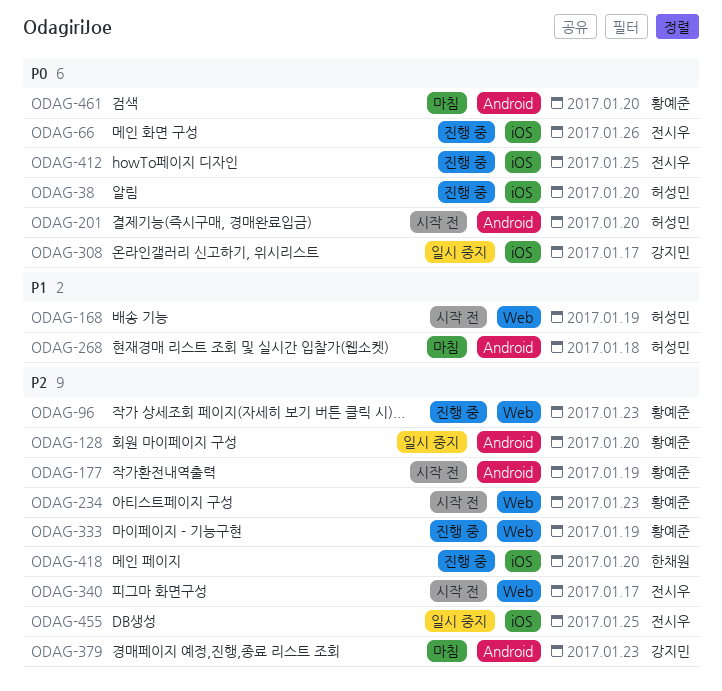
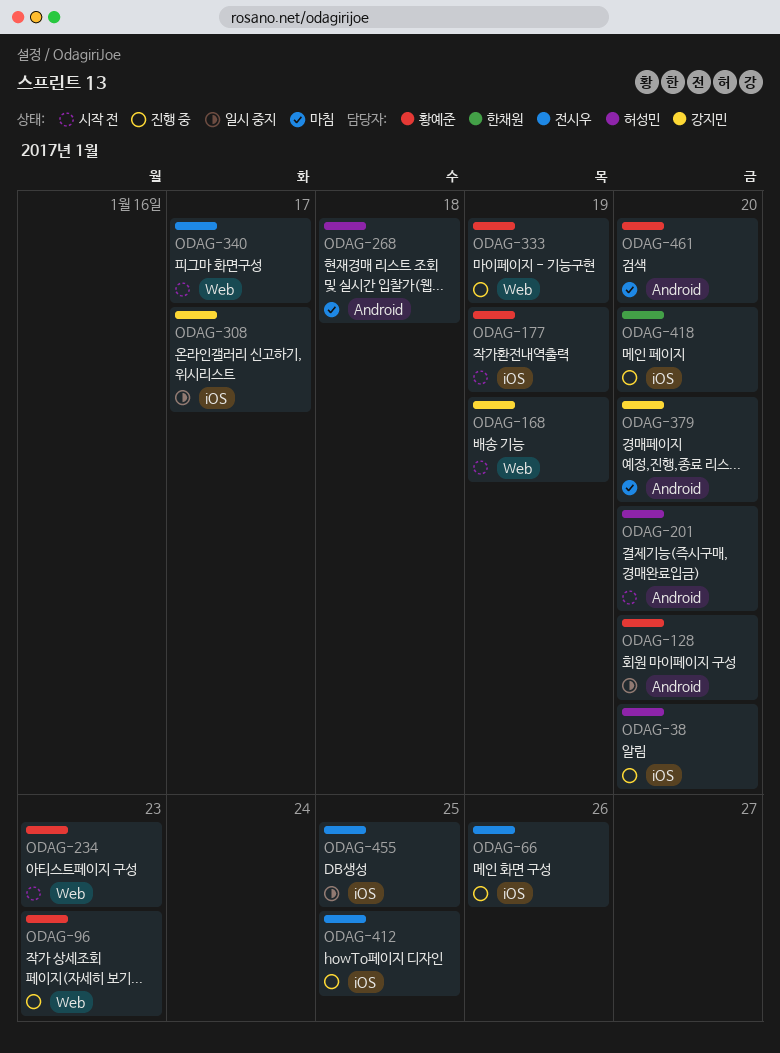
ODAG-168, owner: 허성민 -> 강지민
ODAG-177, label: Android -> iOS
ODAG-379, due: Jan 23 -> Jan 20

